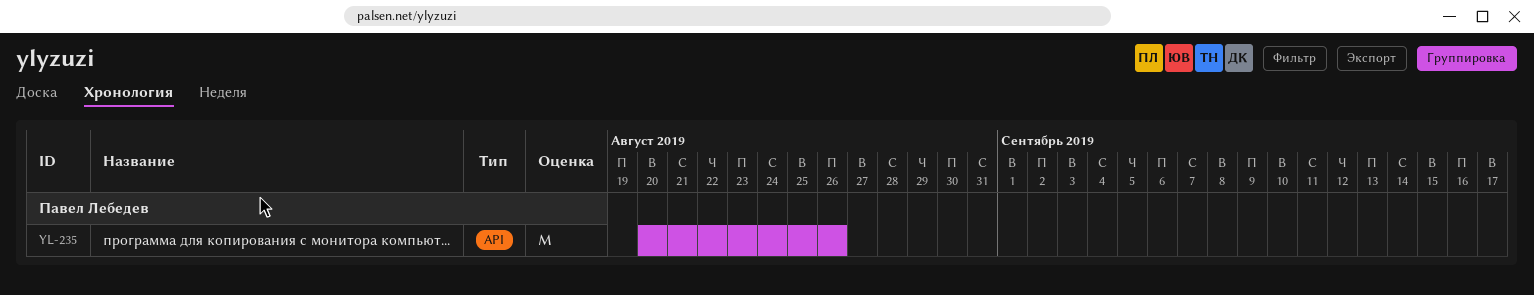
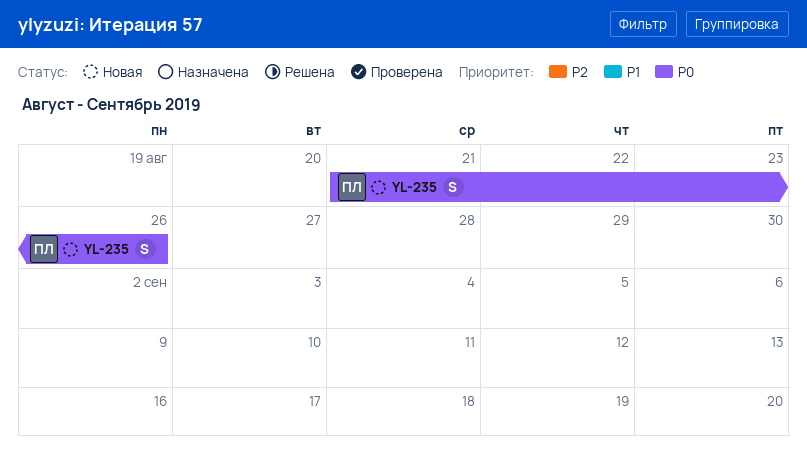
YL-235, estimate: M -> S
YL-235, start: Aug 20 -> Aug 21

